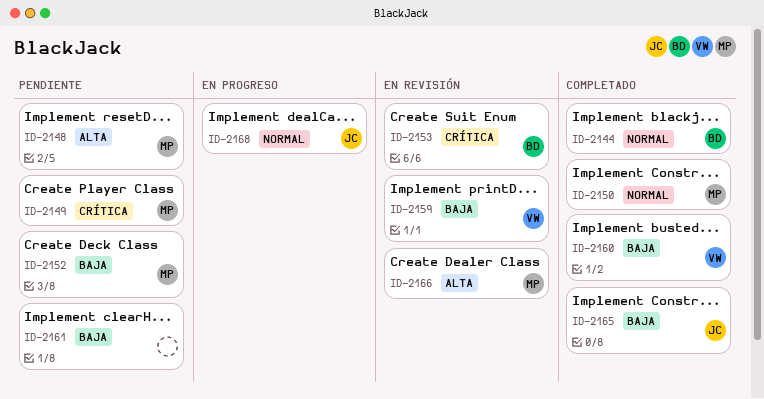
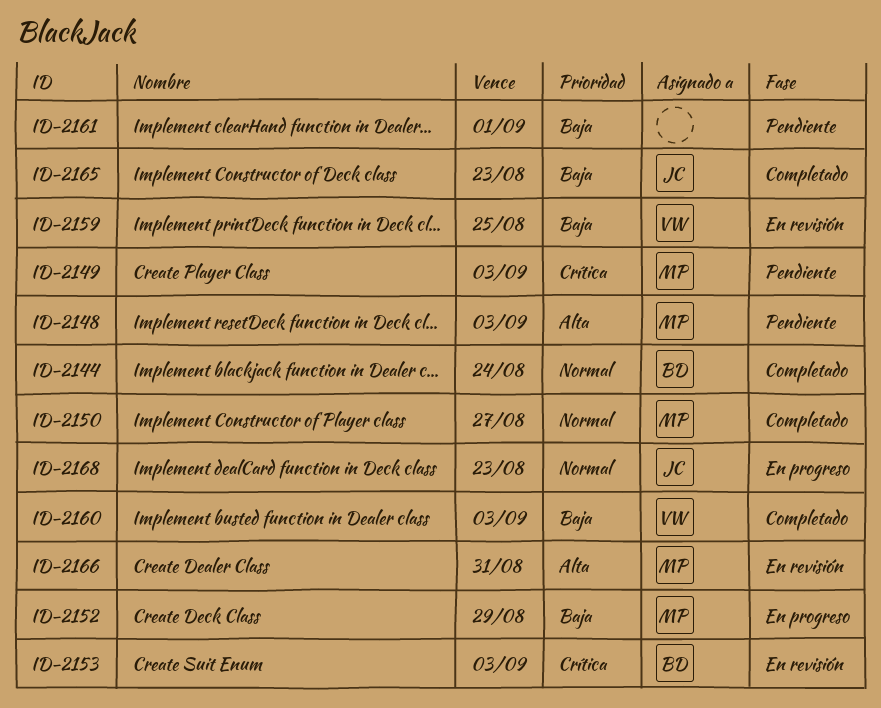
ID-2152, status: Pendiente -> En progreso

